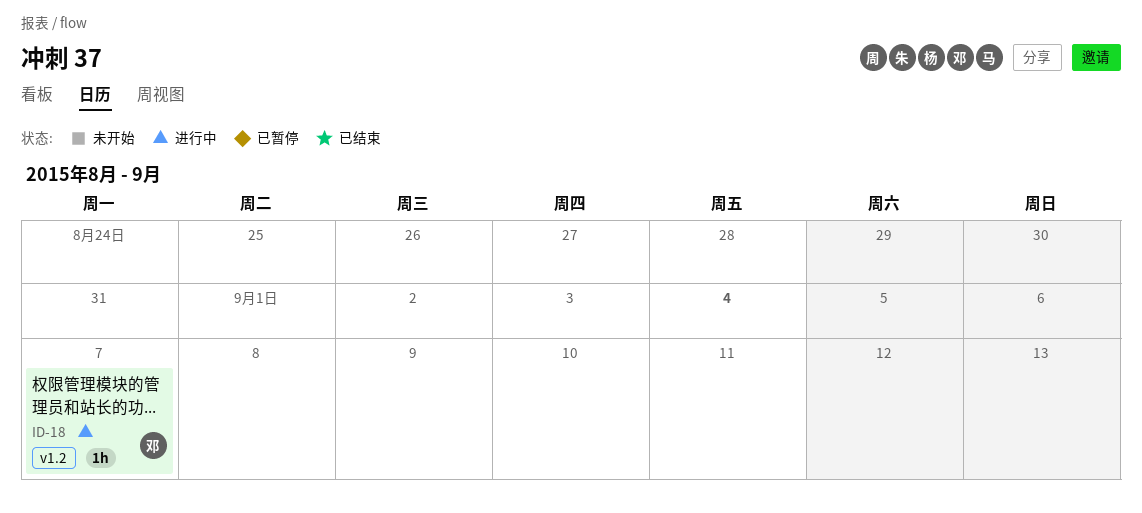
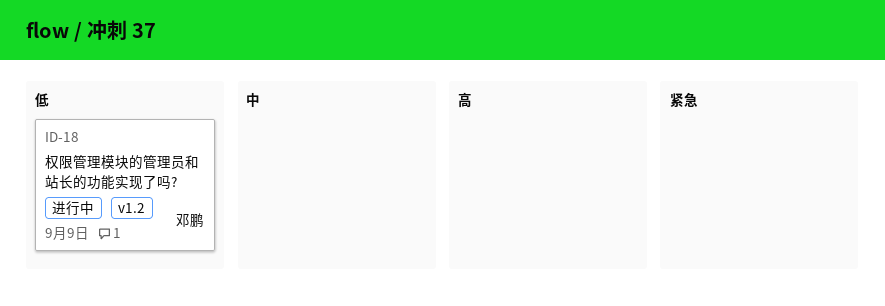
ID-18, due: Sep 7 -> Sep 9

